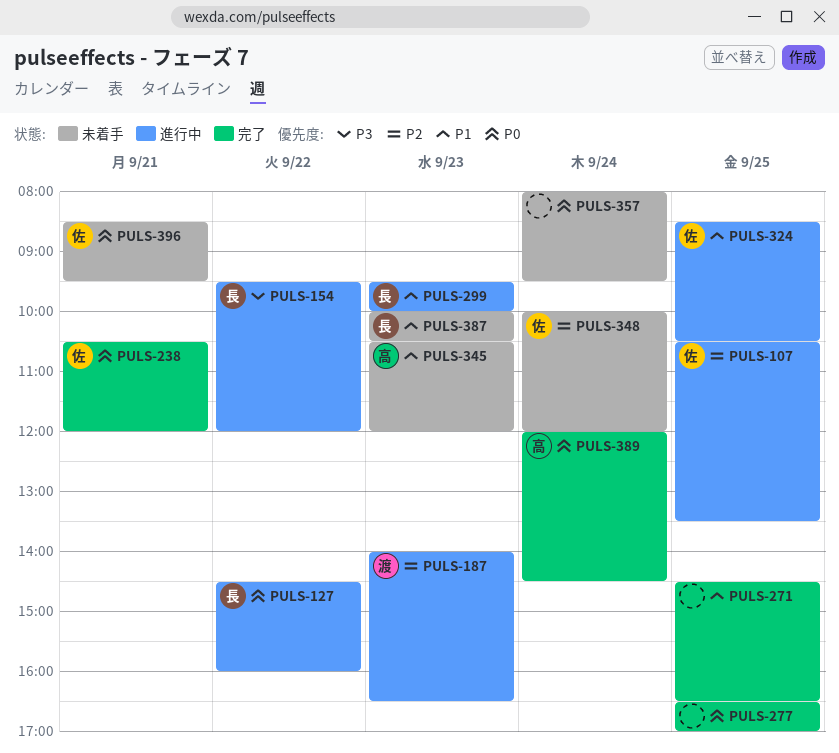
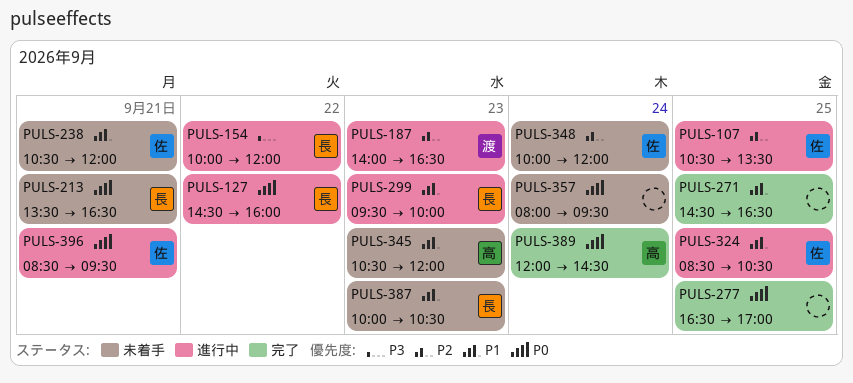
PULS-154, begins: 09:30 -> 10:00
PULS-213: none -> present
PULS-238, status: 完了 -> 未着手
PULS-238, priority: P0 -> P1
PULS-396, status: 未着手 -> 進行中

